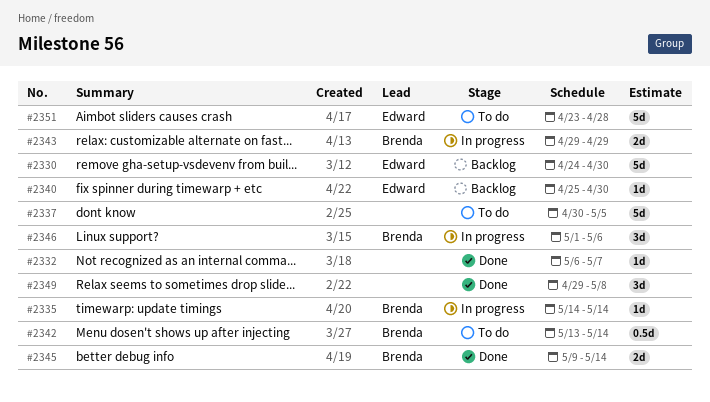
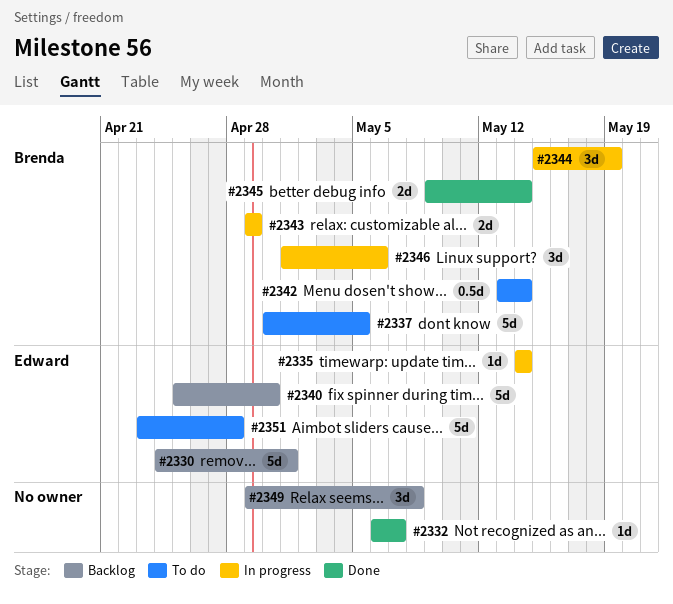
#2330, due: Apr 30 -> May 1
#2335, owner: Brenda -> Edward
#2337, owner: none -> Brenda
#2340, estimate: 1d -> 5d
#2344: none -> present
#2349, status: Done -> Backlog

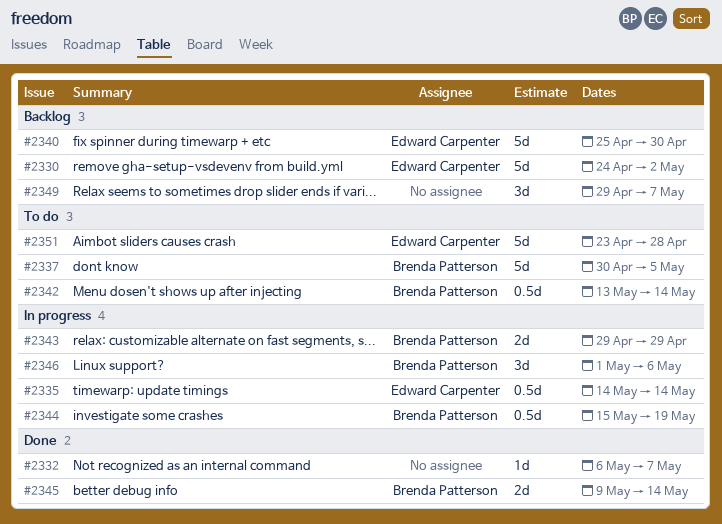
#2330, due: May 1 -> May 2
#2335, estimate: 1d -> 0.5d
#2344, estimate: 3d -> 0.5d
#2349, due: May 8 -> May 7

